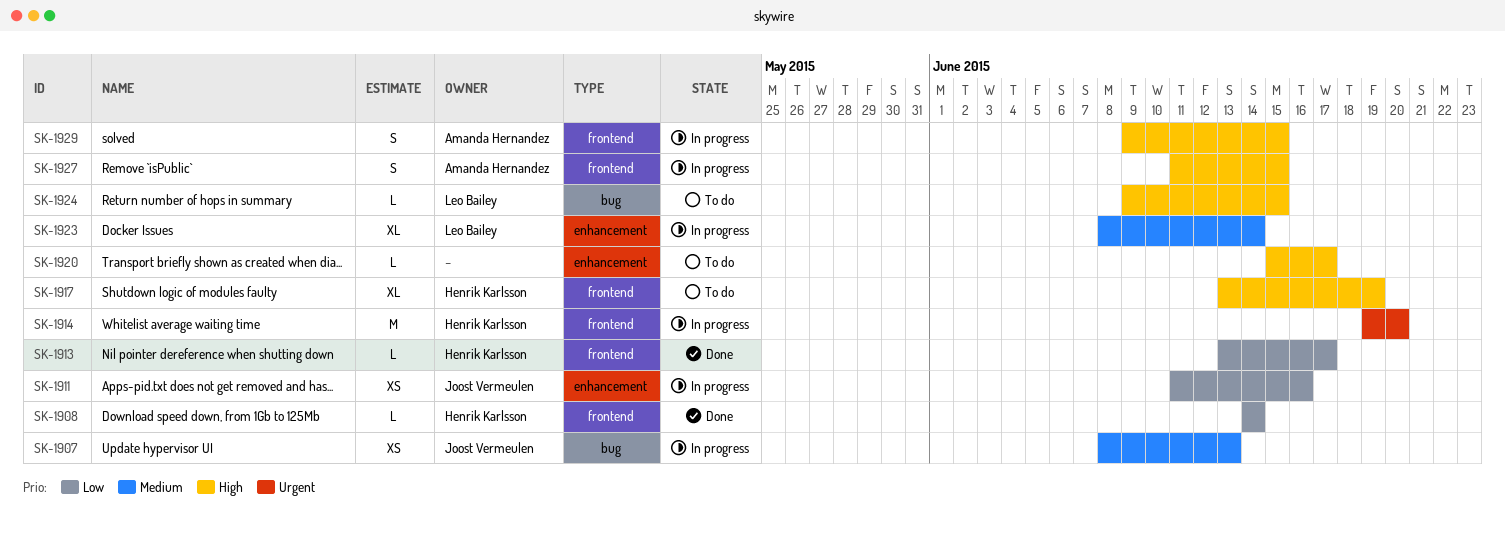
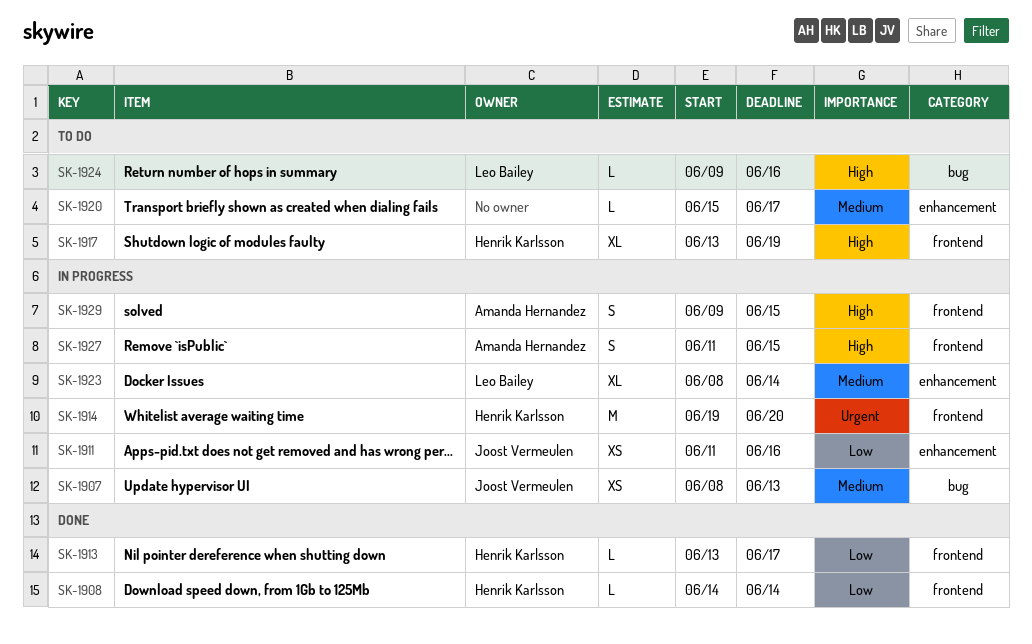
SK-1920, priority: High -> Medium
SK-1924, due: Jun 15 -> Jun 16

